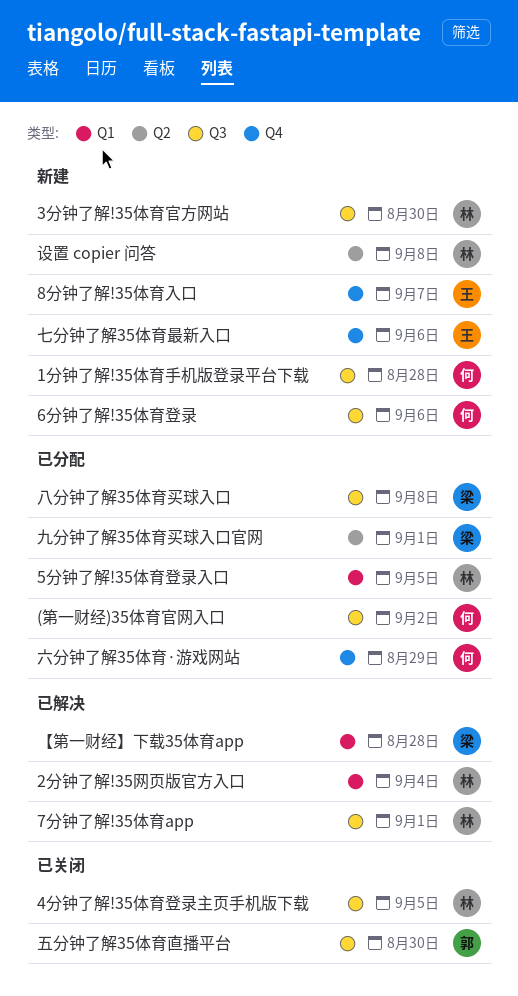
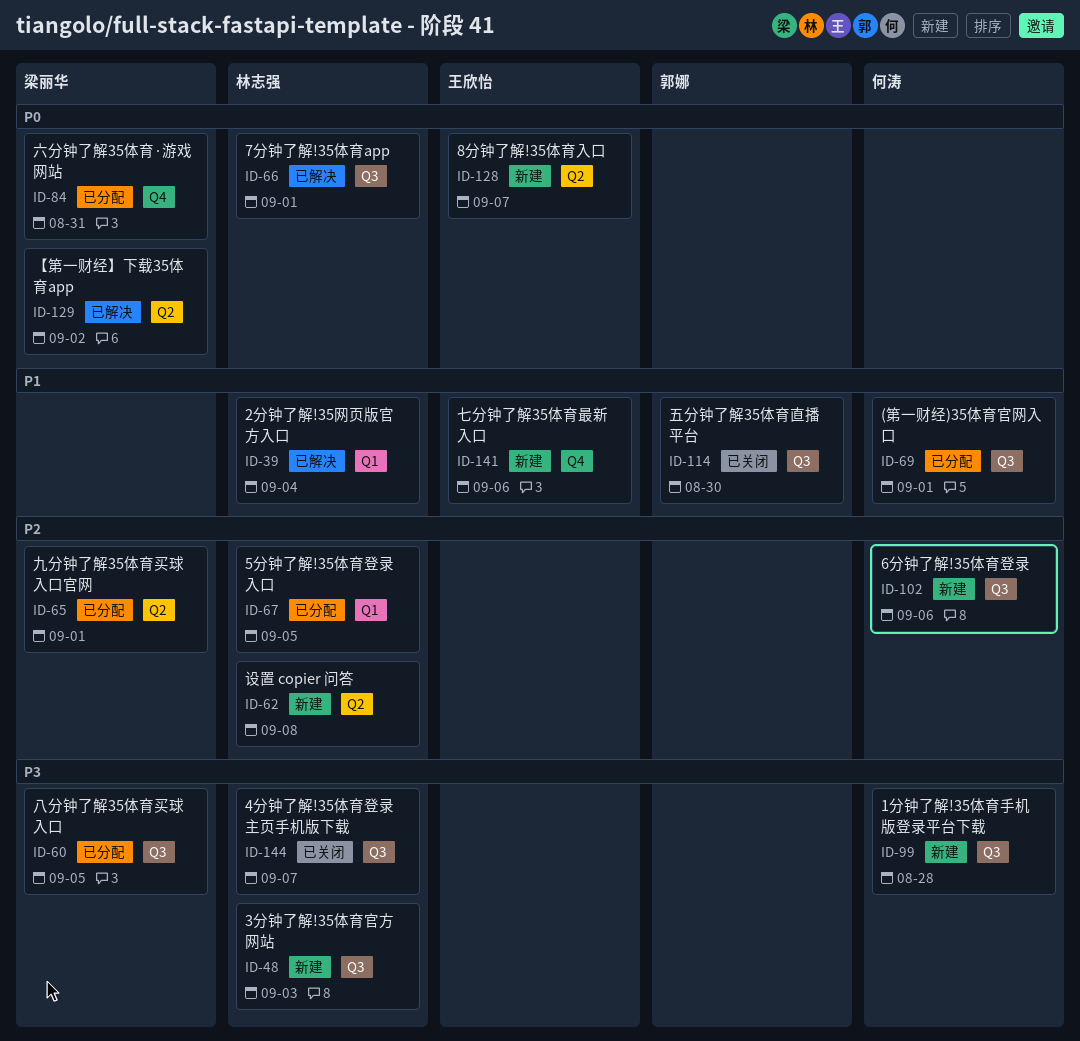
(第一财经)35体育官网入口, due: Sep 2 -> Sep 1
3分钟了解!35体育官方网站, due: Aug 30 -> Sep 3
4分钟了解!35体育登录主页手机版下载, due: Sep 5 -> Sep 7
8分钟了解!35体育入口, label: Q4 -> Q2
【第一财经】下载35体育app, label: Q1 -> Q2
【第一财经】下载35体育app, due: Aug 28 -> Sep 2
八分钟了解35体育买球入口, due: Sep 8 -> Sep 5
六分钟了解35体育·游戏网站, owner: 何涛 -> 梁丽华
六分钟了解35体育·游戏网站, due: Aug 29 -> Aug 31

